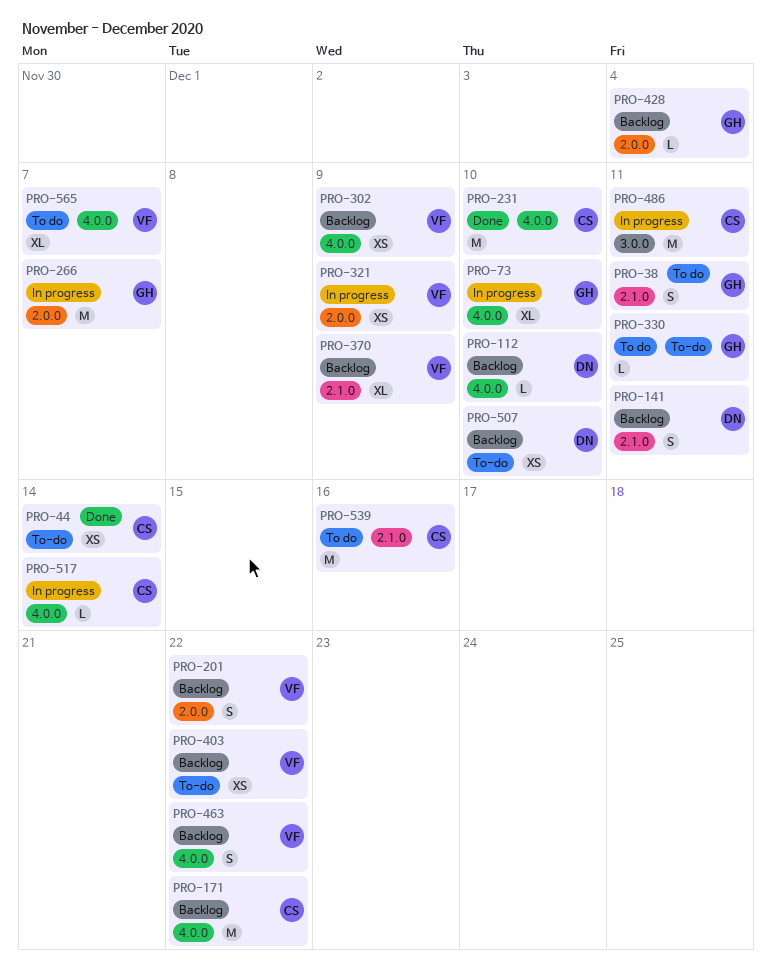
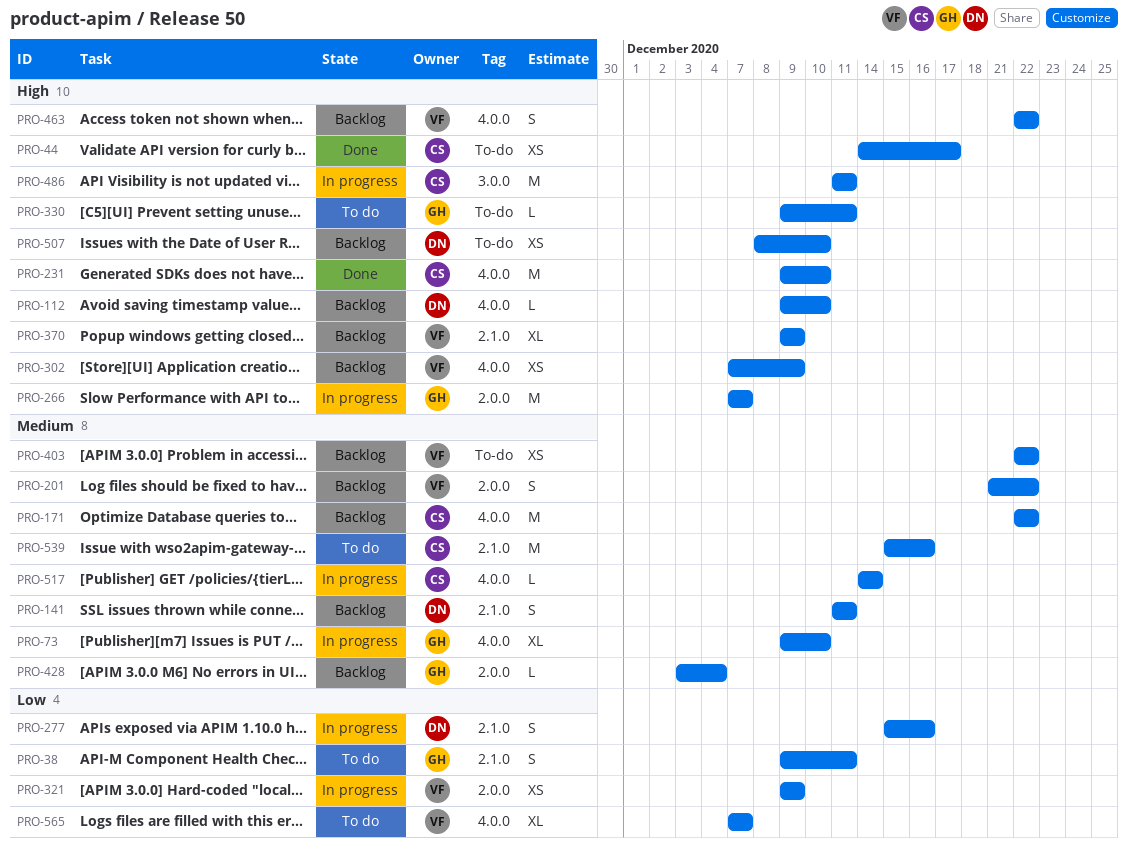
PRO-44, due: Dec 14 -> Dec 17
PRO-277: none -> present

